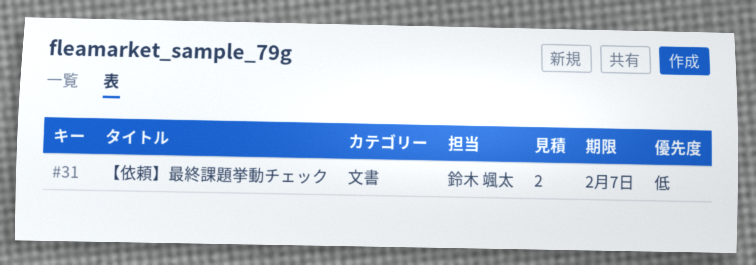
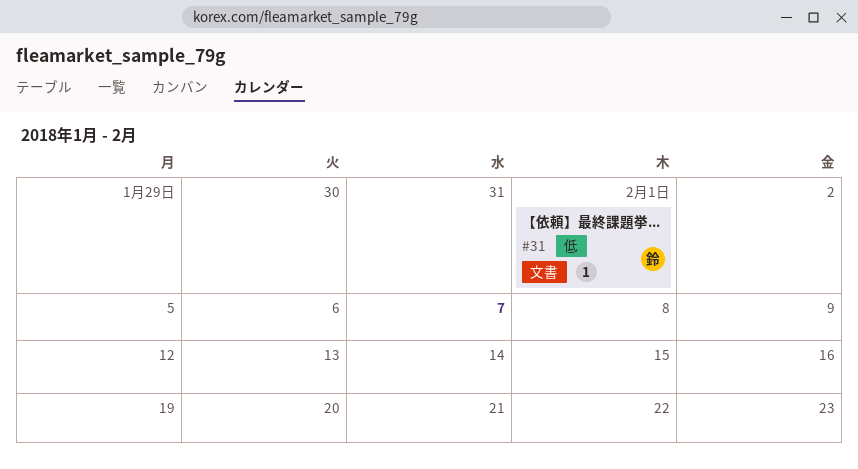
#31, estimate: 2 -> 1
#31, due: Feb 7 -> Feb 1

